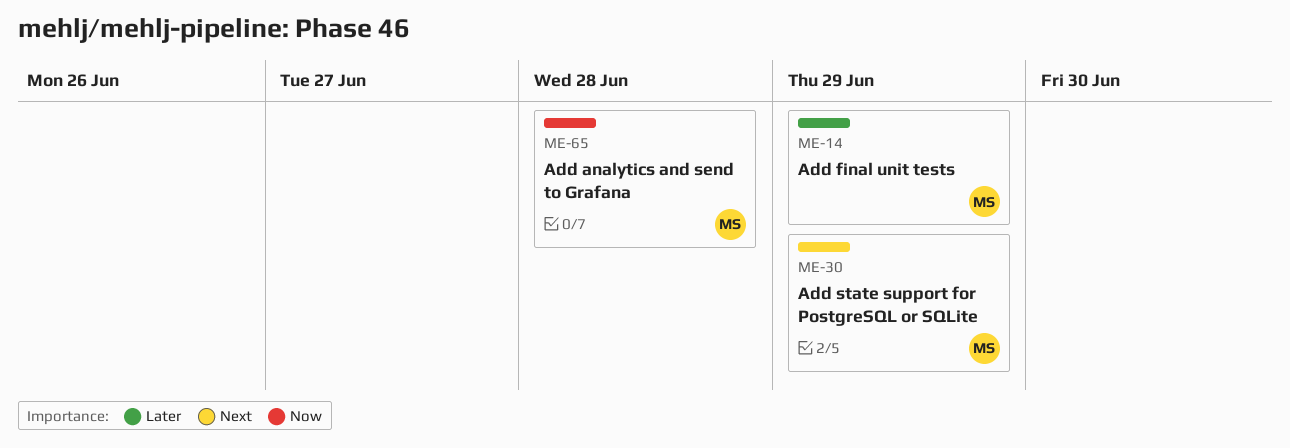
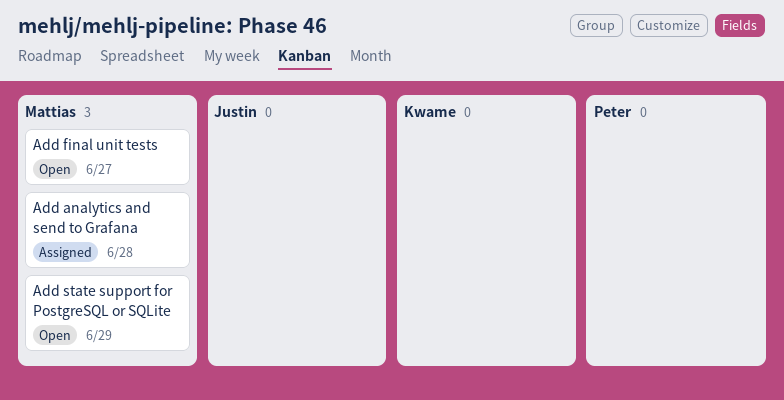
Add final unit tests, due: Jun 29 -> Jun 27

